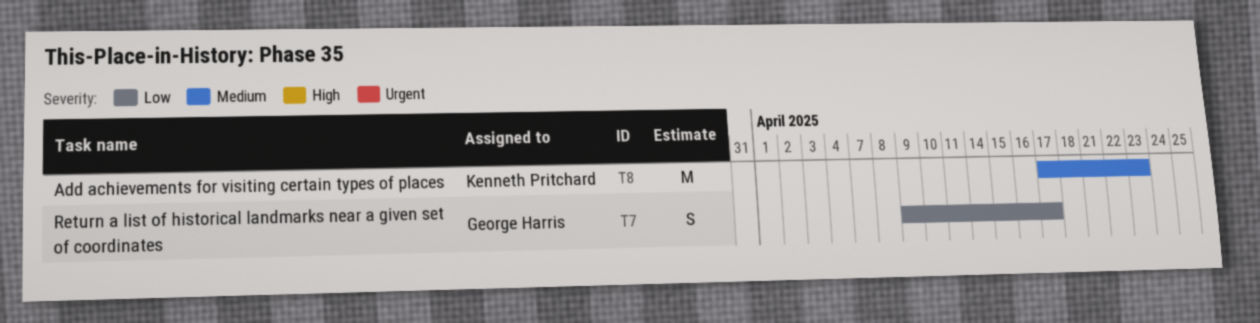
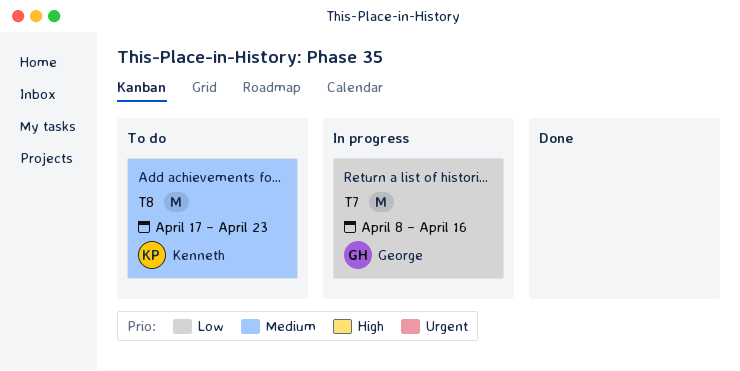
T7, estimate: S -> M
T7, start: Apr 9 -> Apr 8
T7, due: Apr 17 -> Apr 16

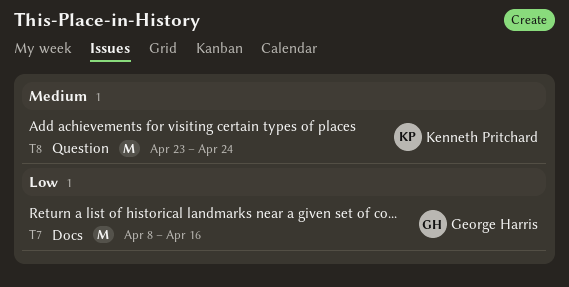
T8, start: Apr 17 -> Apr 23
T8, due: Apr 23 -> Apr 24

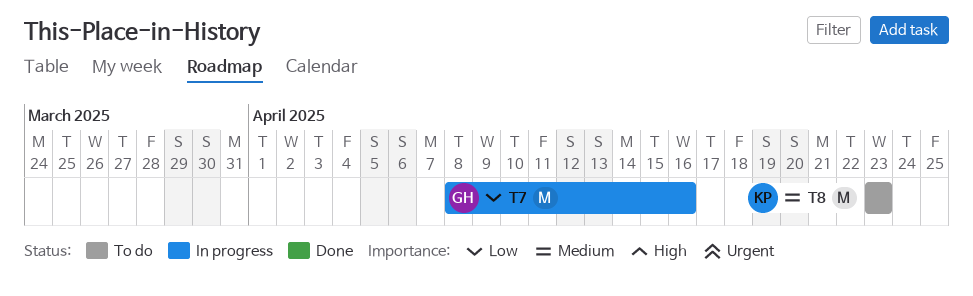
T8, due: Apr 24 -> Apr 23

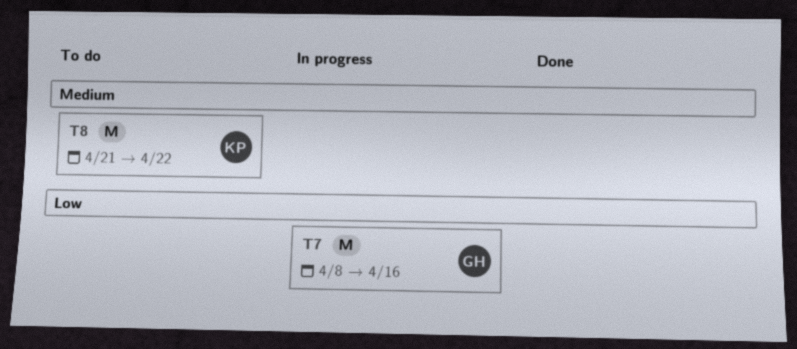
T8, start: Apr 23 -> Apr 21
T8, due: Apr 23 -> Apr 22

